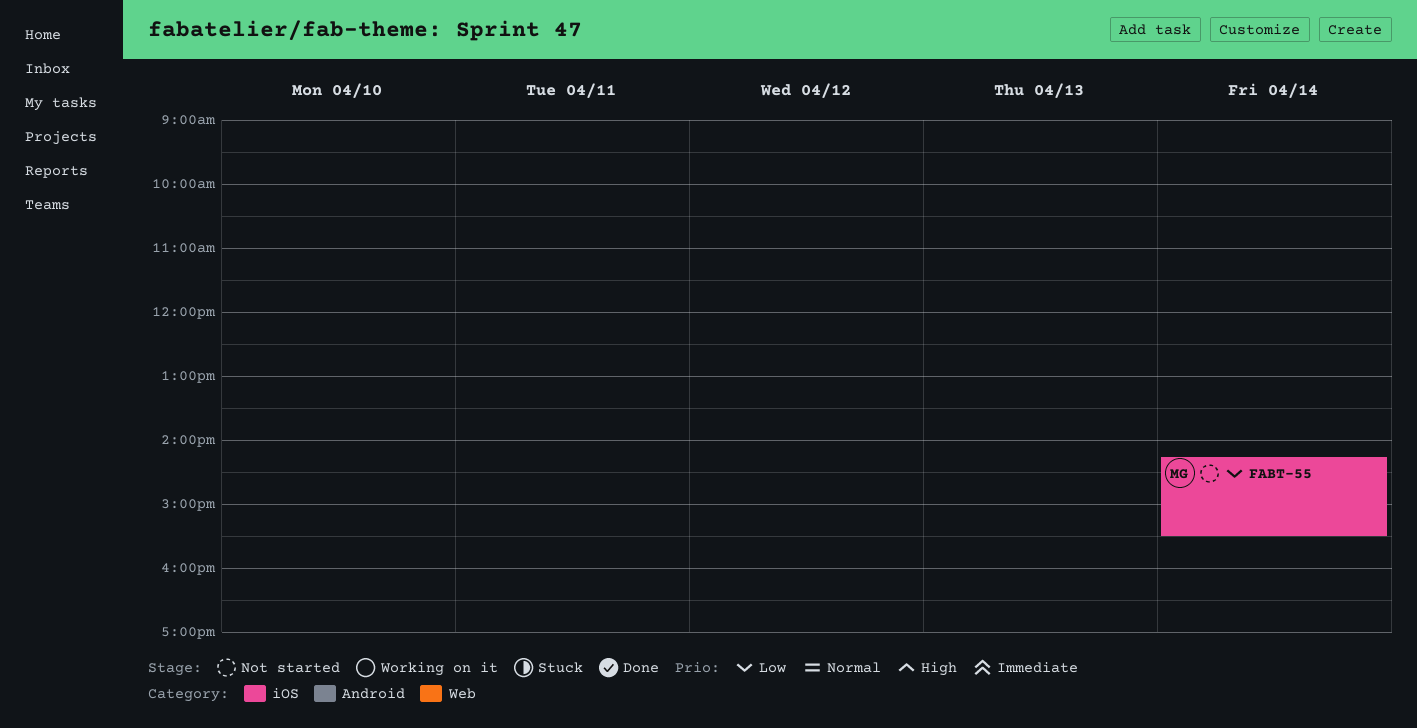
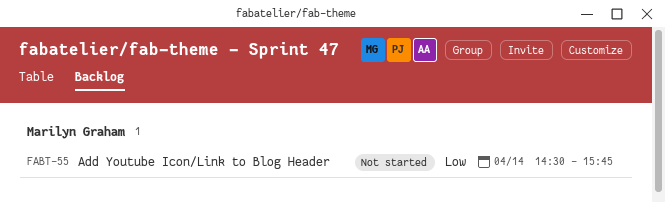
FABT-55, begins: 14:15 -> 14:30
FABT-55, ends: 15:30 -> 15:45

